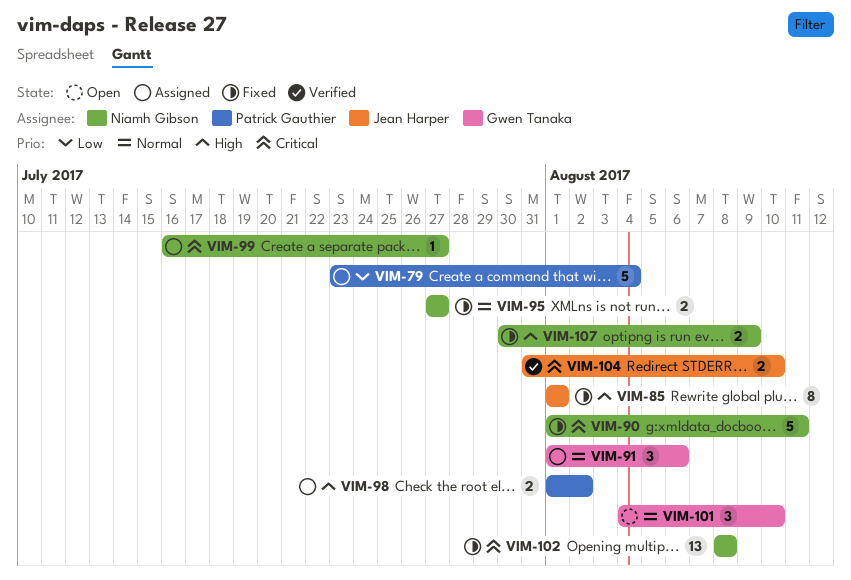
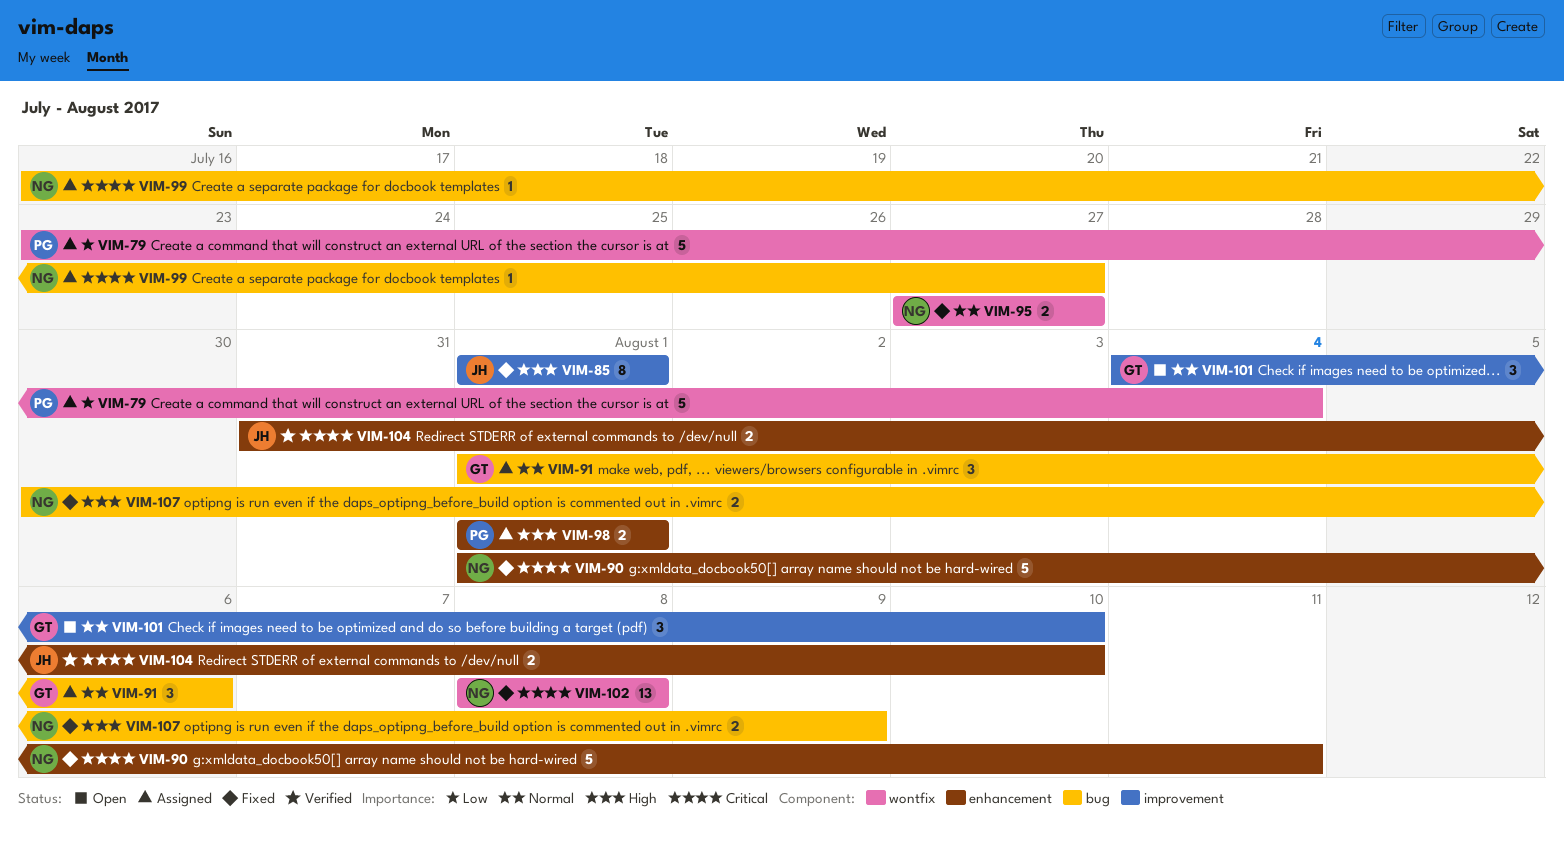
VIM-98, due: Aug 2 -> Aug 1

